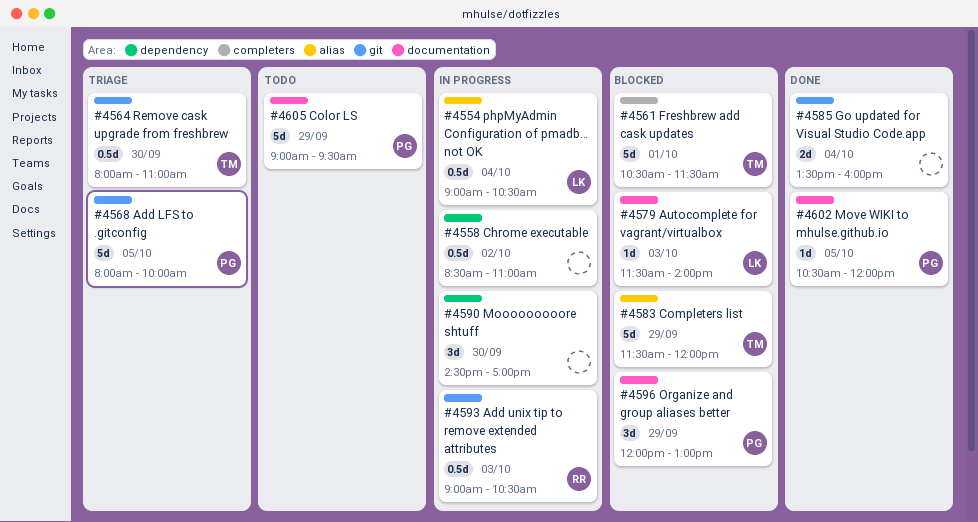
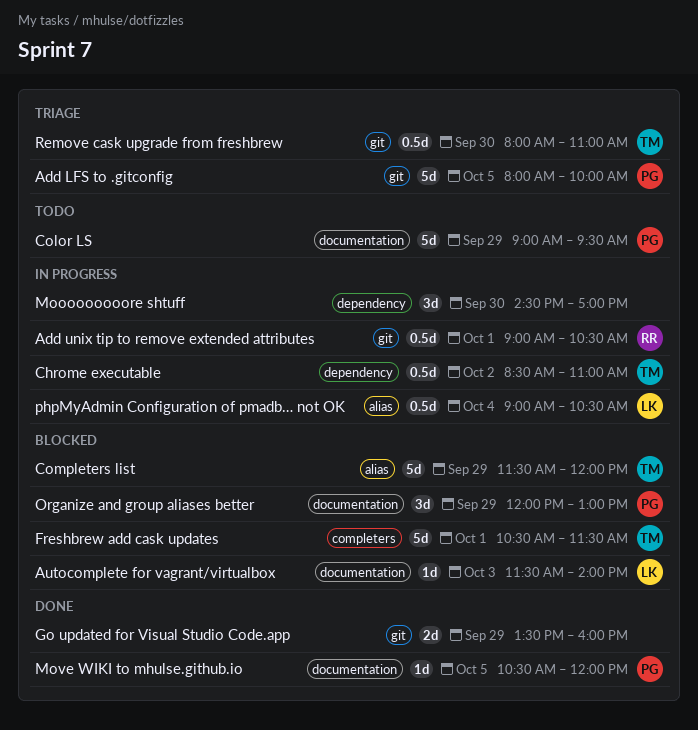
Add unix tip to remove extended attributes, day: Oct 3 -> Oct 1
Chrome executable, owner: none -> TM
Go updated for Visual Studio Code.app, day: Oct 4 -> Sep 29

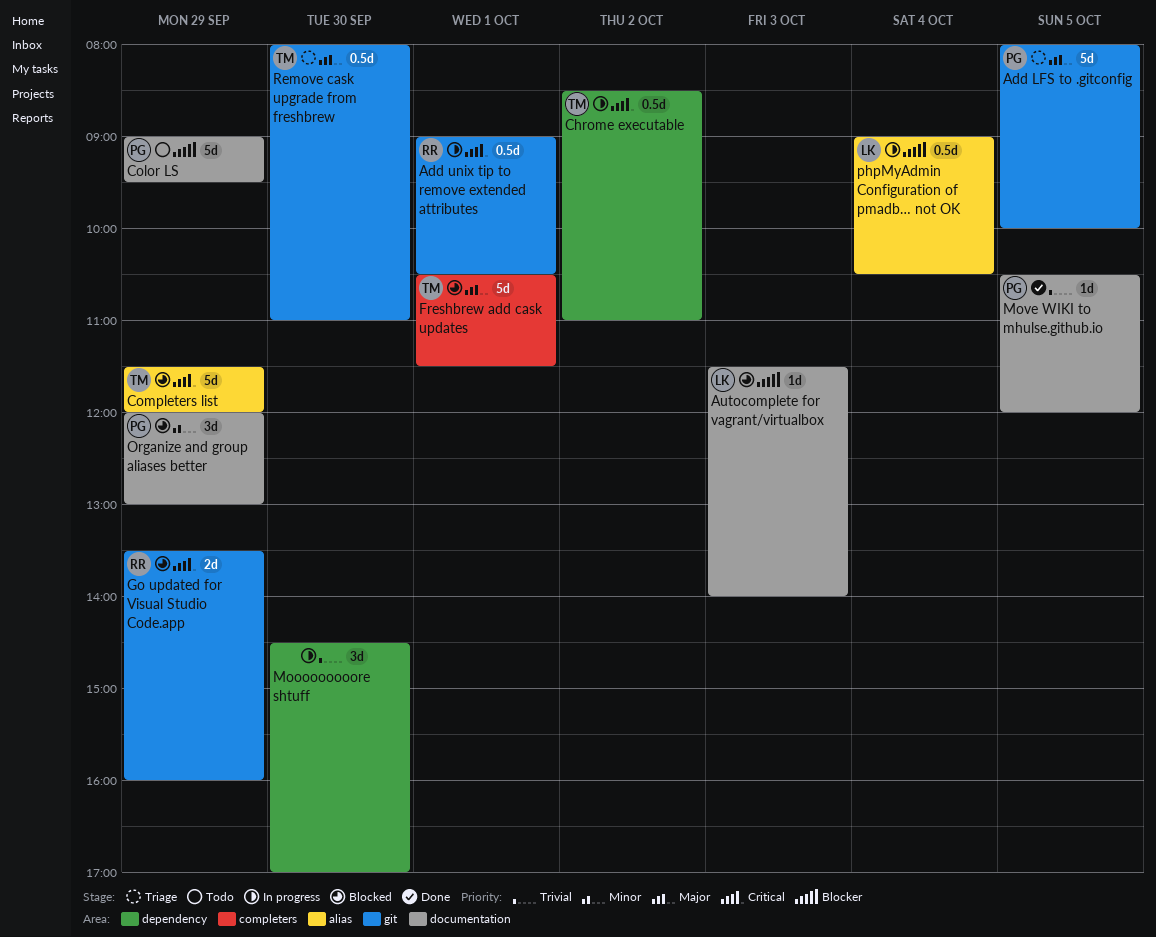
Go updated for Visual Studio Code.app, status: Done -> Blocked
Go updated for Visual Studio Code.app, owner: none -> RR

